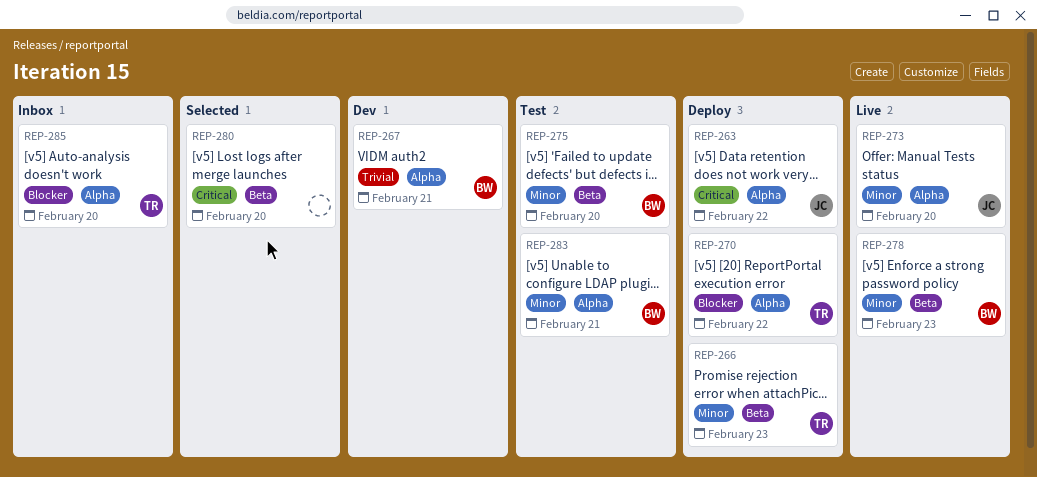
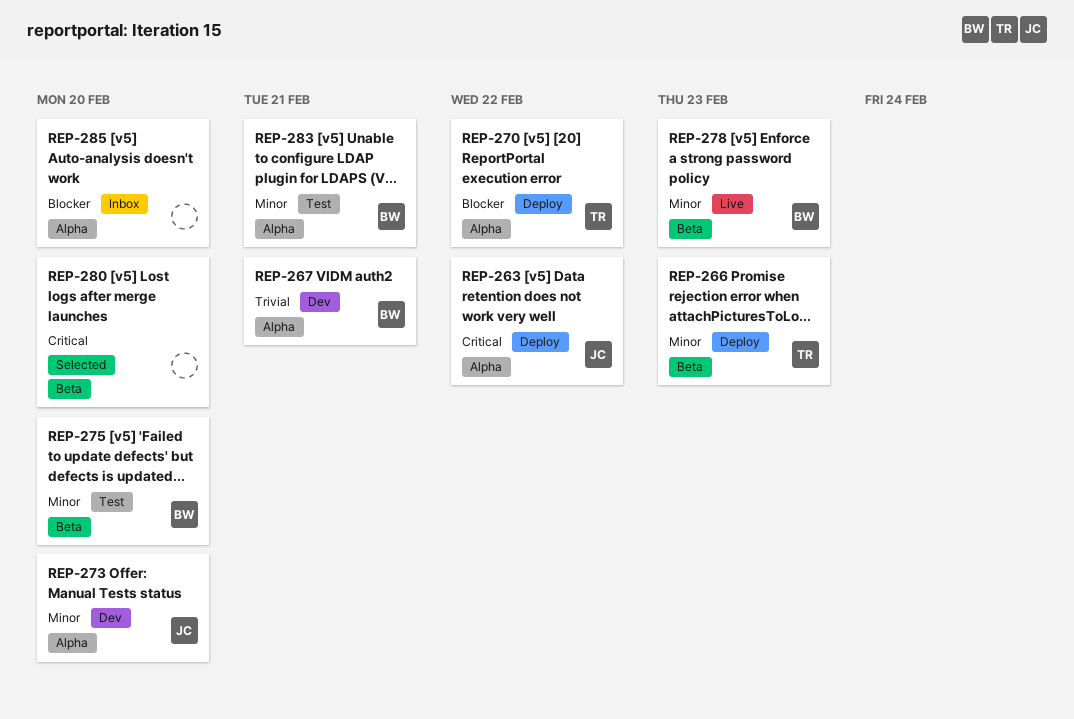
REP-273, status: Live -> Dev
REP-285, owner: TR -> none

